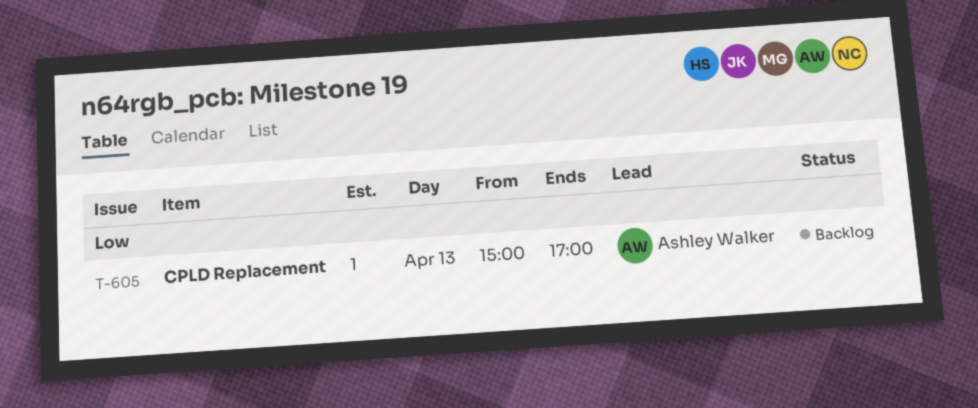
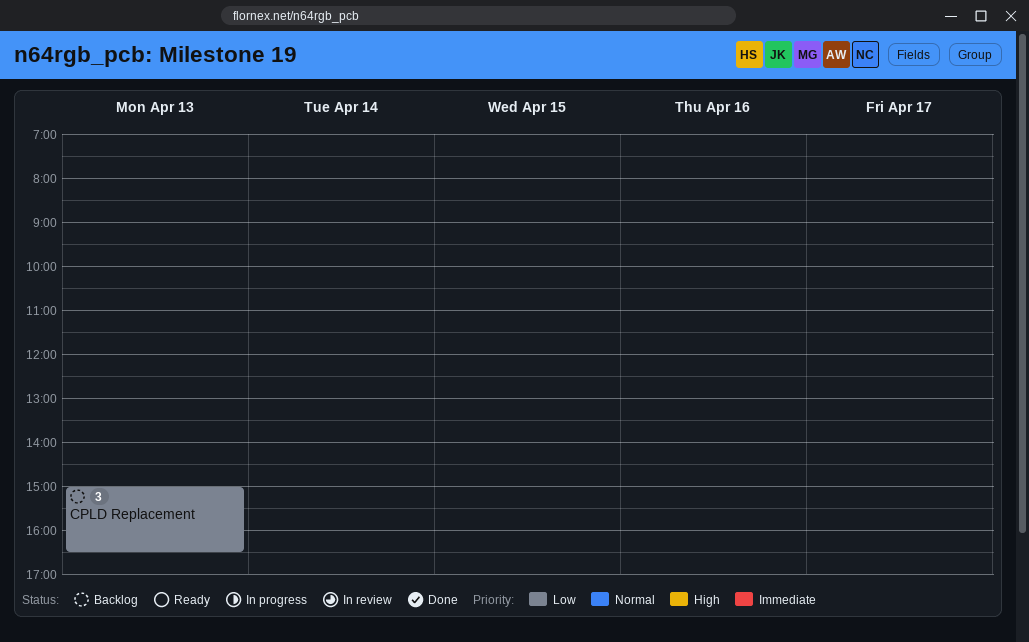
CPLD Replacement, estimate: 1 -> 3
CPLD Replacement, ends: 17:00 -> 16:30

